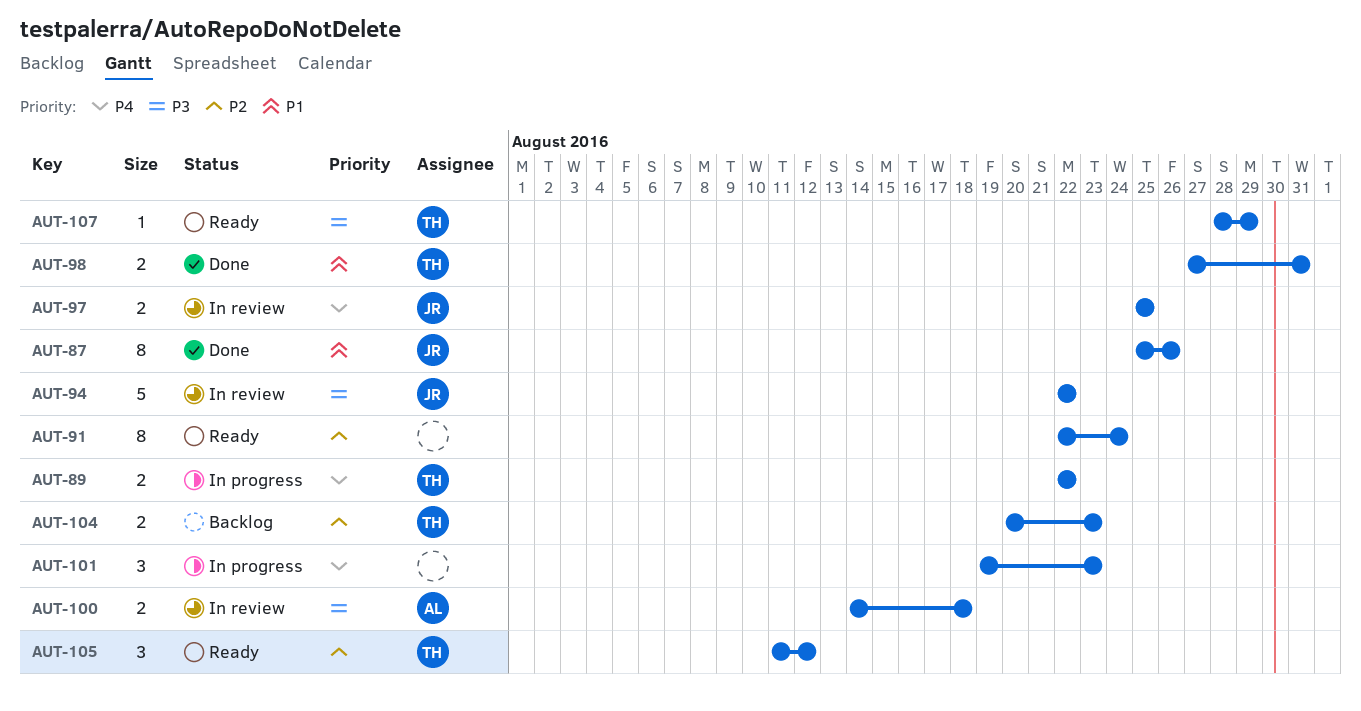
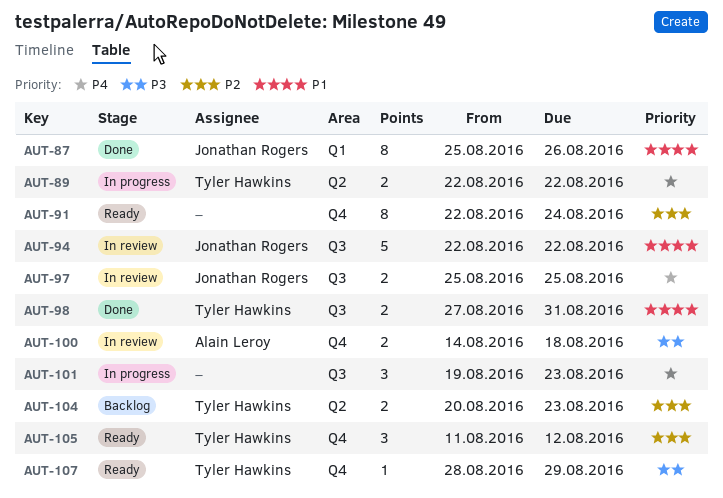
AUT-94, priority: P3 -> P1

